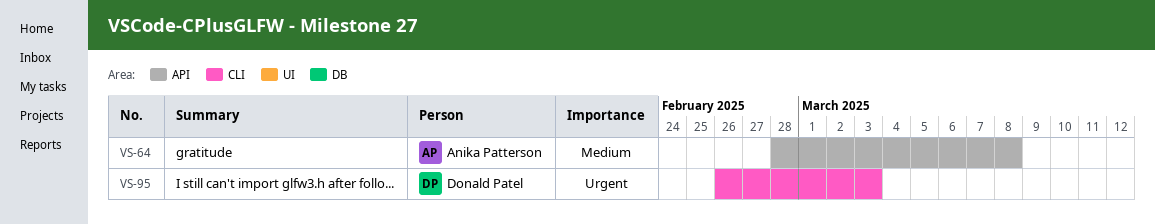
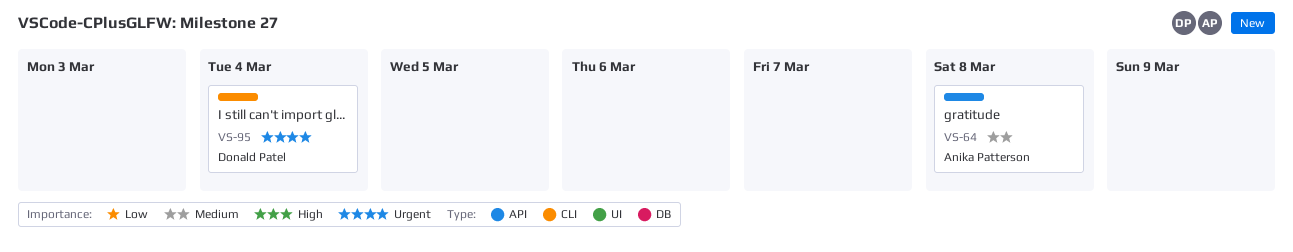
VS-95, due: Mar 3 -> Mar 4

